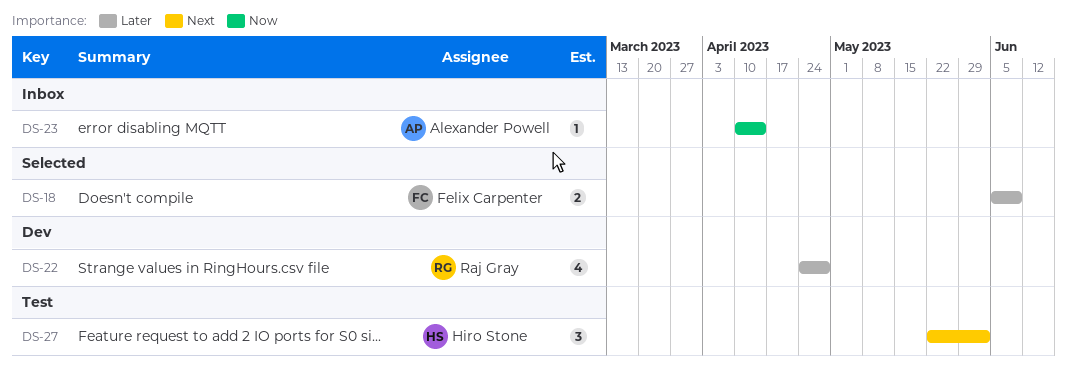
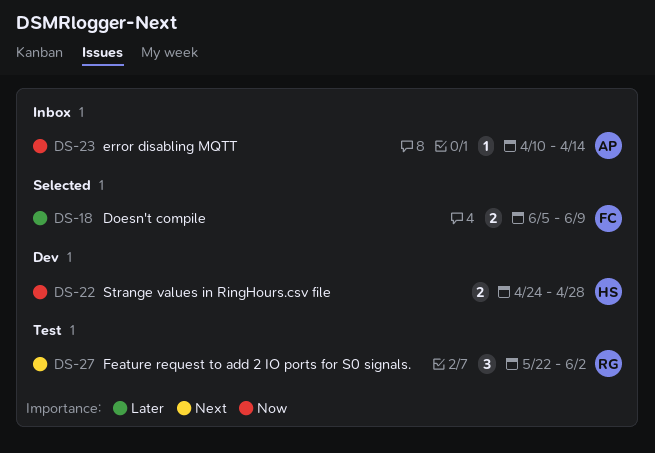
DS-22, owner: Raj Gray -> Hiro Stone
DS-22, priority: Later -> Now
DS-22, estimate: 4 -> 2
DS-27, owner: Hiro Stone -> Raj Gray

